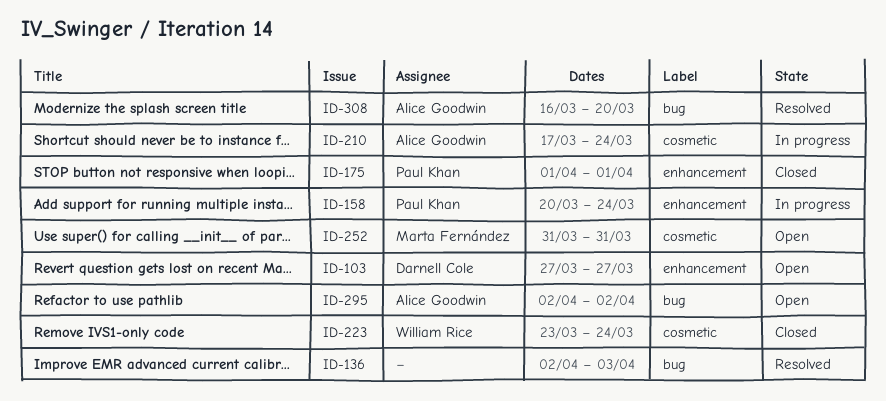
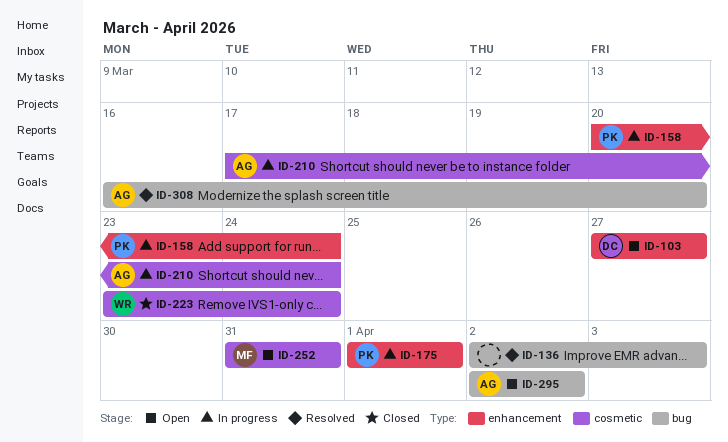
ID-175, status: Closed -> In progress

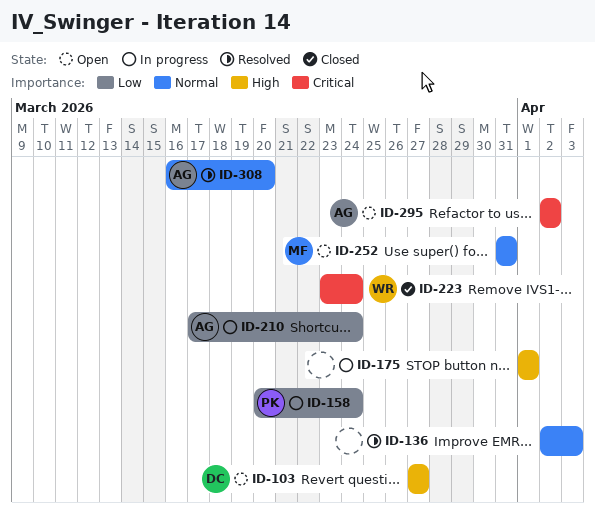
ID-175, owner: PK -> none

